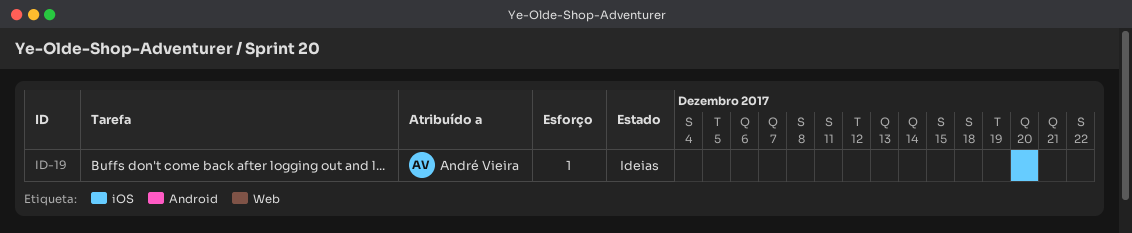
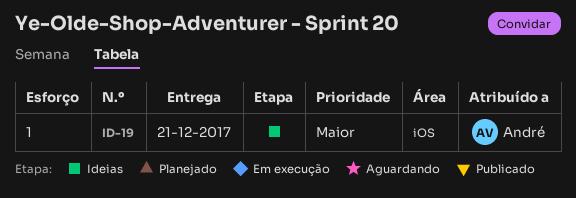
ID-19, due: Dec 20 -> Dec 21

